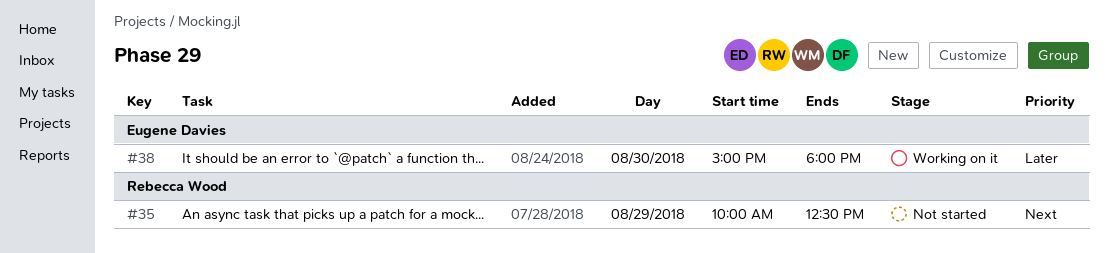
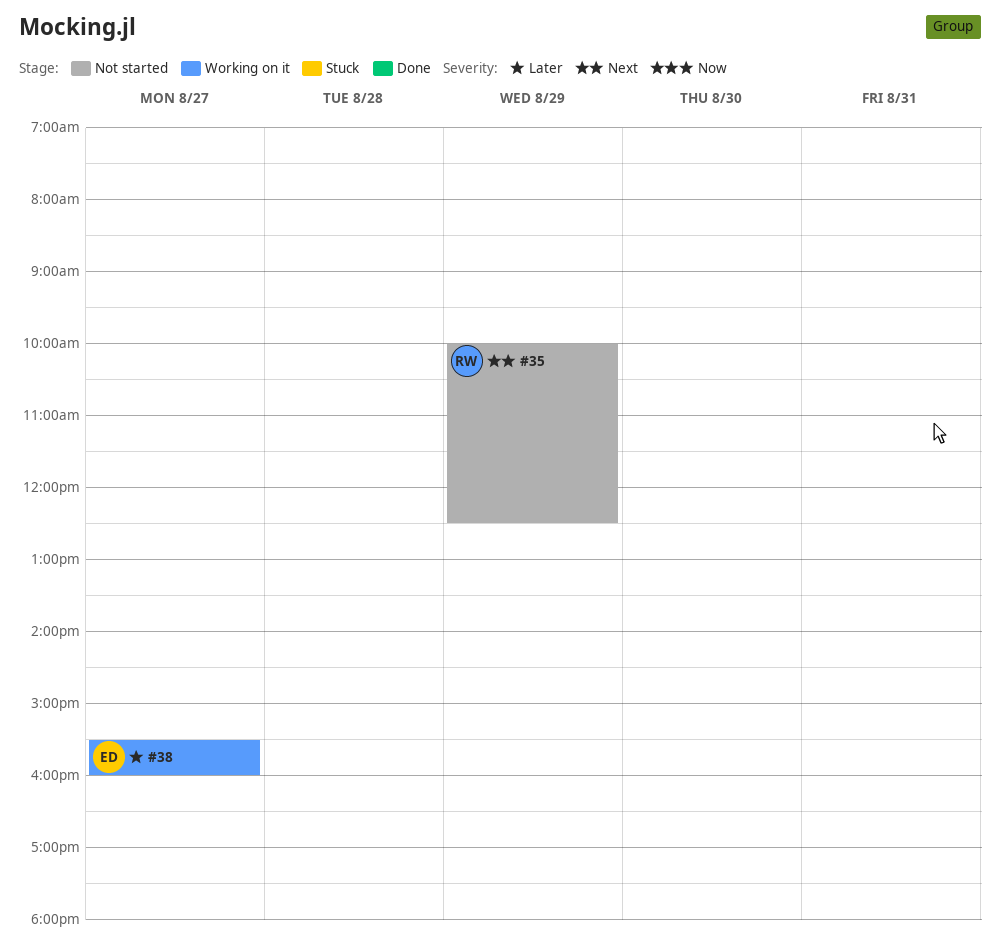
#38, day: Aug 30 -> Aug 27
#38, begins: 15:00 -> 15:30
#38, ends: 18:00 -> 16:00

